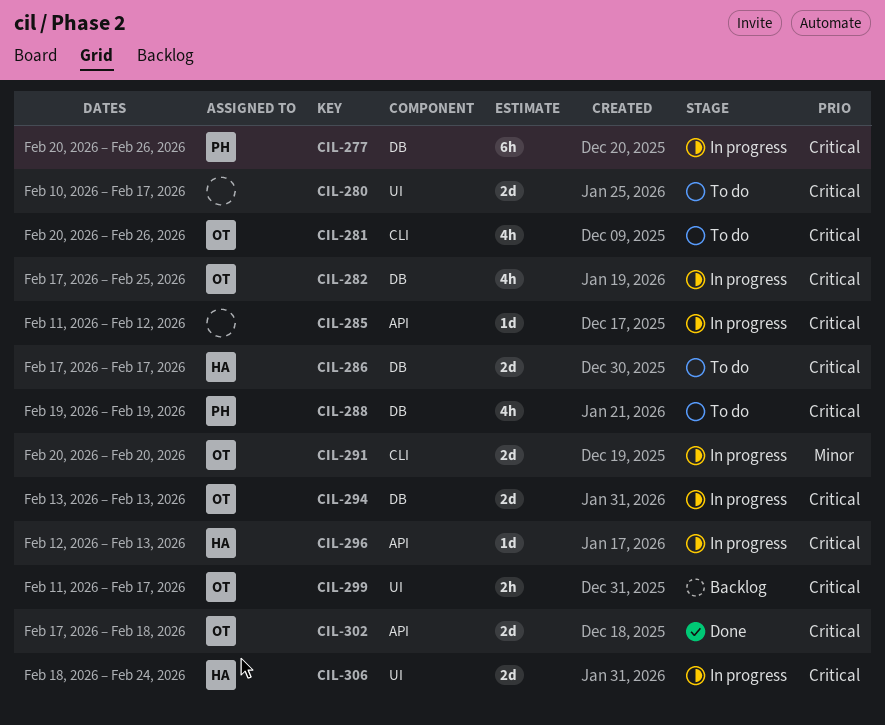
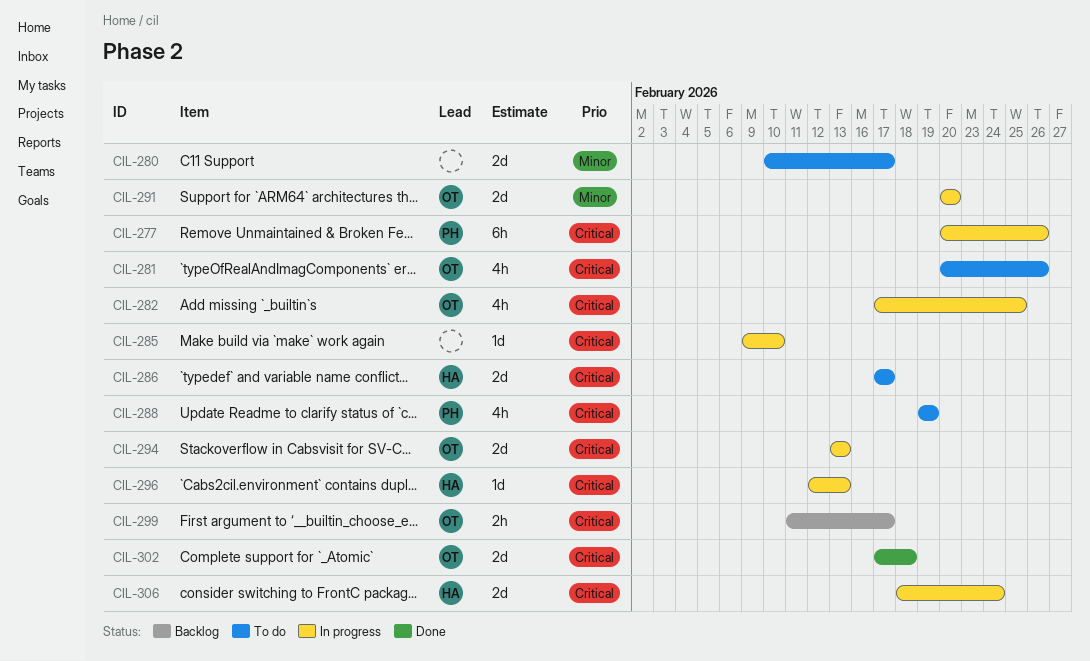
CIL-280, priority: Critical -> Minor
CIL-285, start: Feb 11 -> Feb 9
CIL-285, due: Feb 12 -> Feb 10

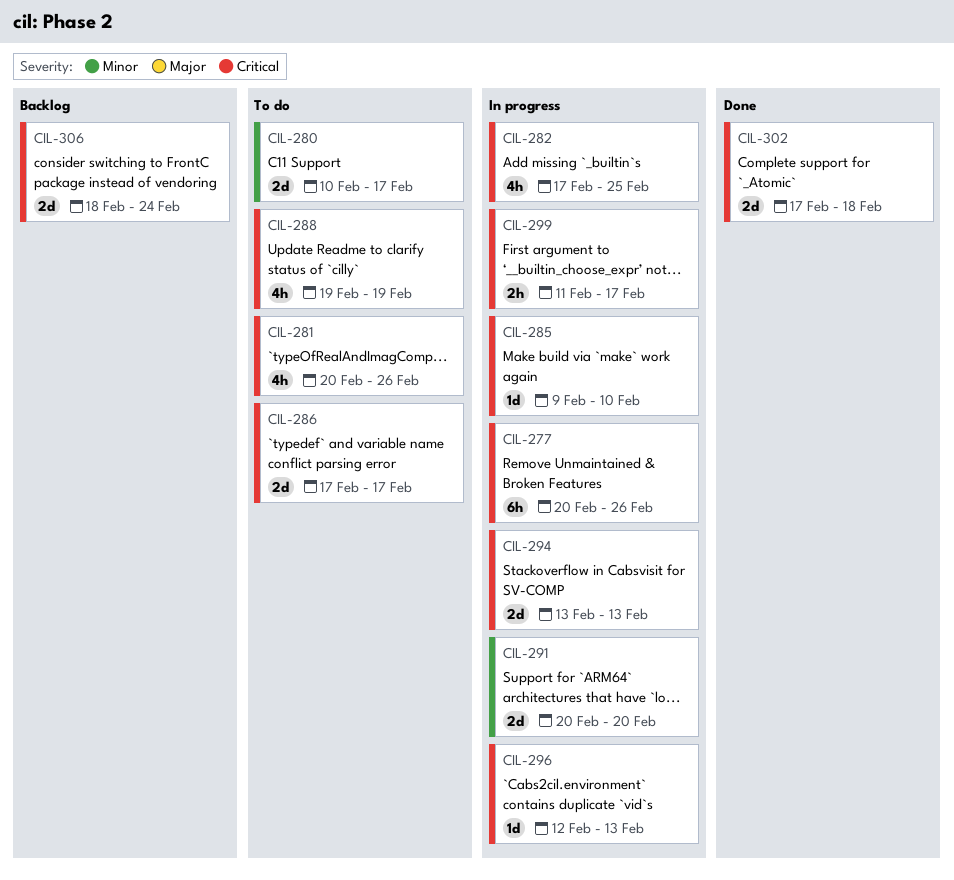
CIL-299, status: Backlog -> In progress
CIL-306, status: In progress -> Backlog

